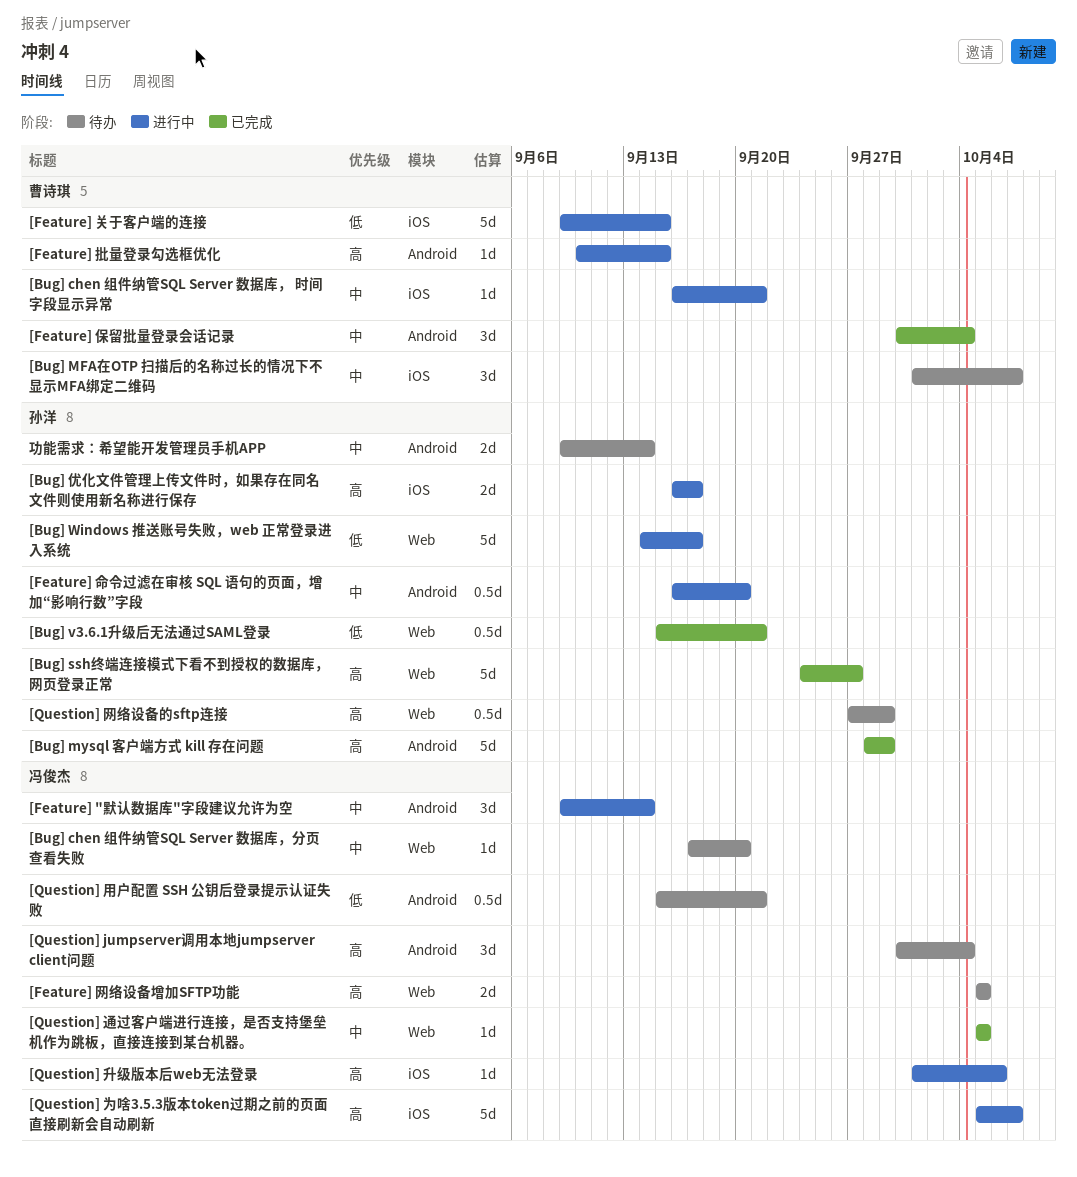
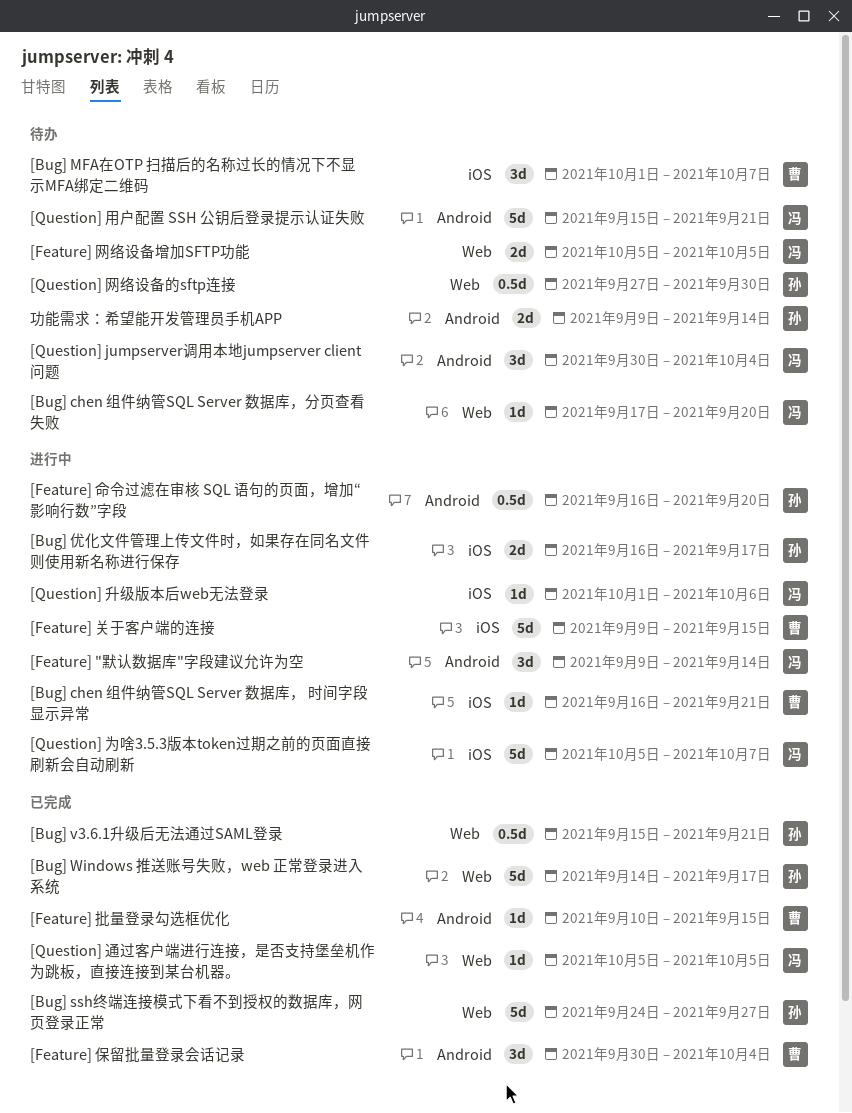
[Bug] mysql 客户端方式 kill 存在问题: present -> none
[Bug] Windows 推送账号失败，web 正常登录进入系统, status: 进行中 -> 已完成
[Feature] 批量登录勾选框优化, status: 进行中 -> 已完成
[Question] 用户配置 SSH 公钥后登录提示认证失败, estimate: 0.5d -> 5d
[Question] 网络设备的sftp连接, due: Sep 29 -> Sep 30

